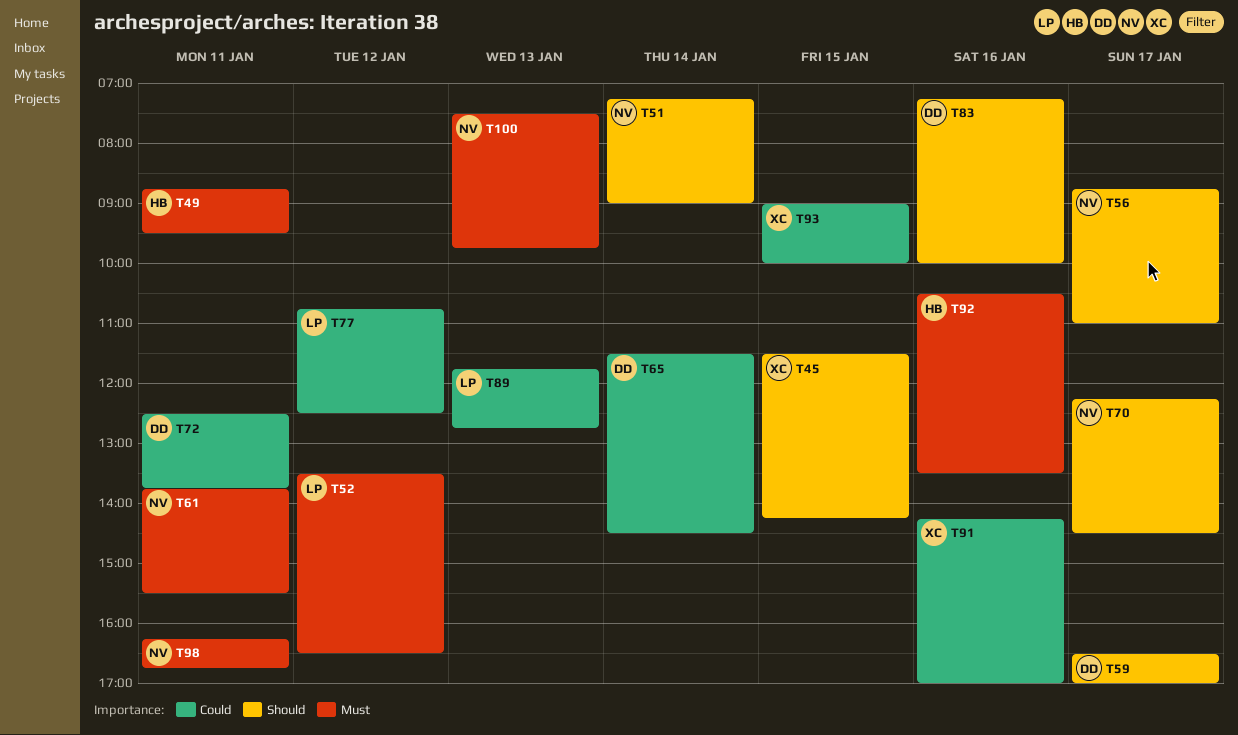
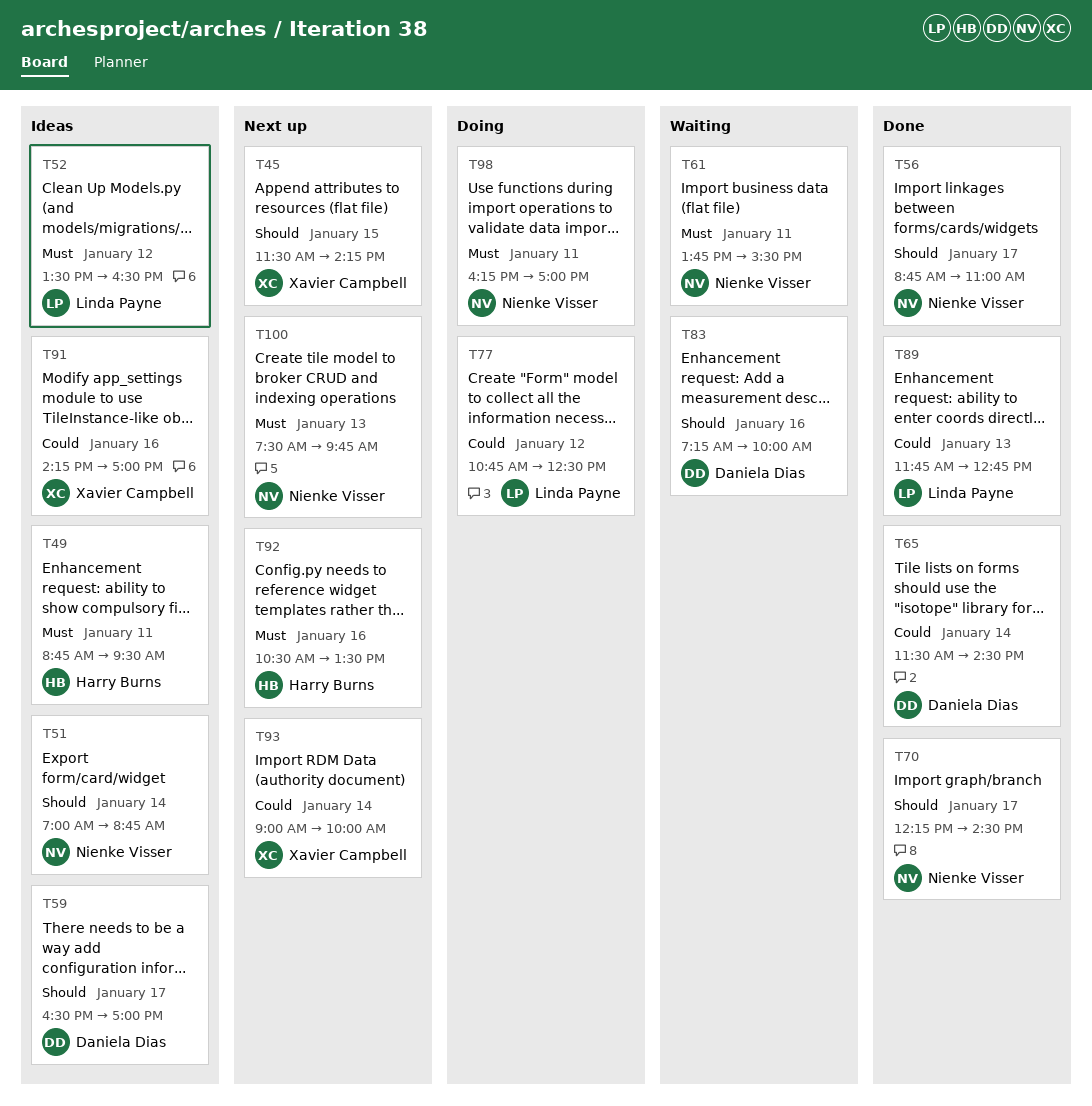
T51, begins: 07:15 -> 07:00
T51, ends: 09:00 -> 08:45
T72: present -> none
T93, day: Jan 15 -> Jan 14
T98, ends: 16:45 -> 17:00

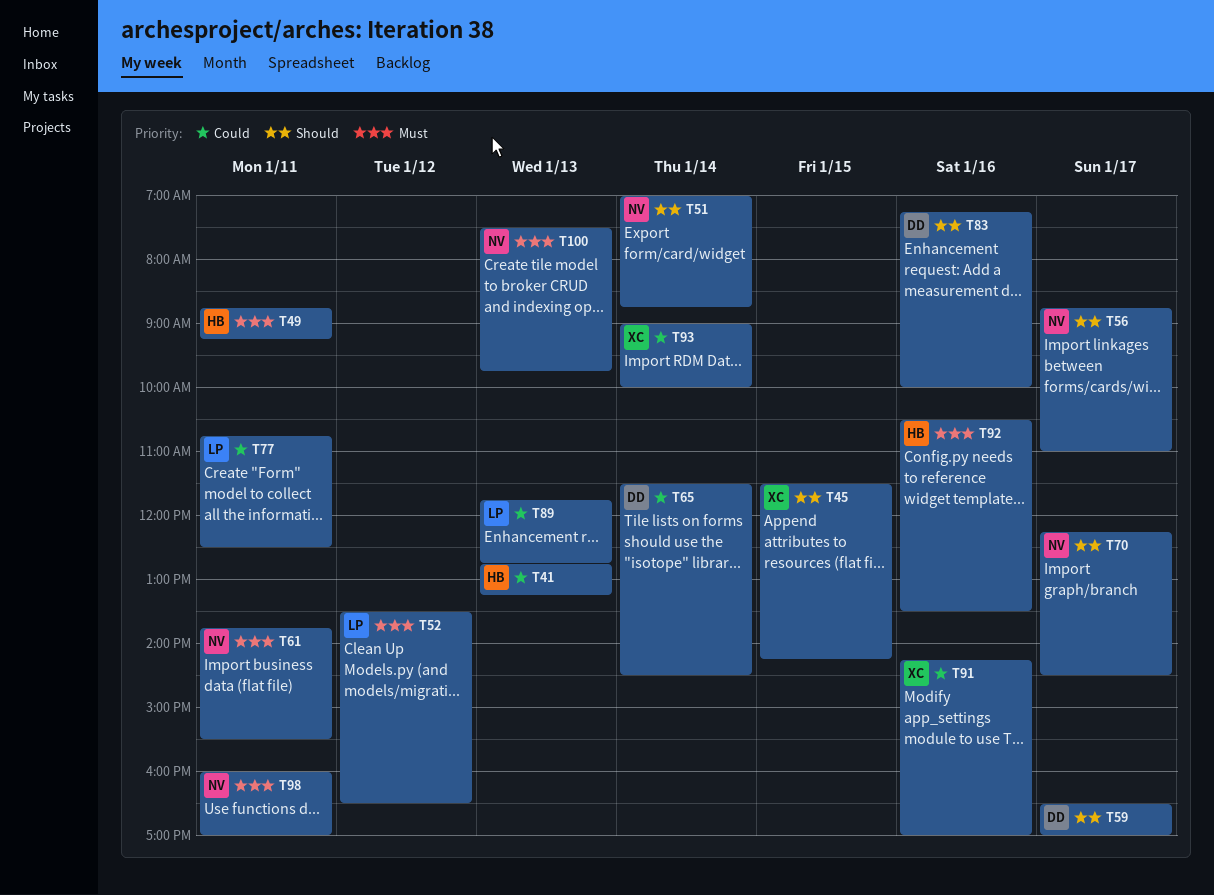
T41: none -> present
T49, ends: 09:30 -> 09:15
T77, day: Jan 12 -> Jan 11
T98, begins: 16:15 -> 16:00

